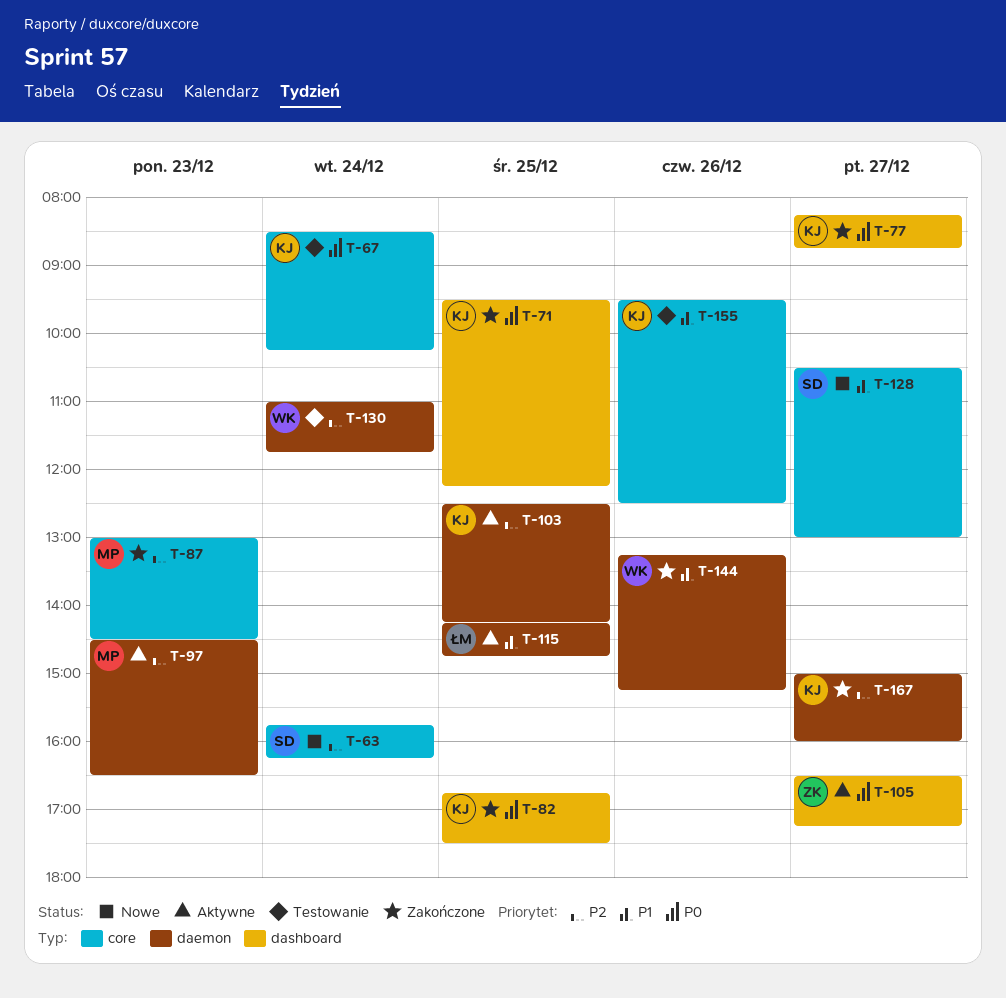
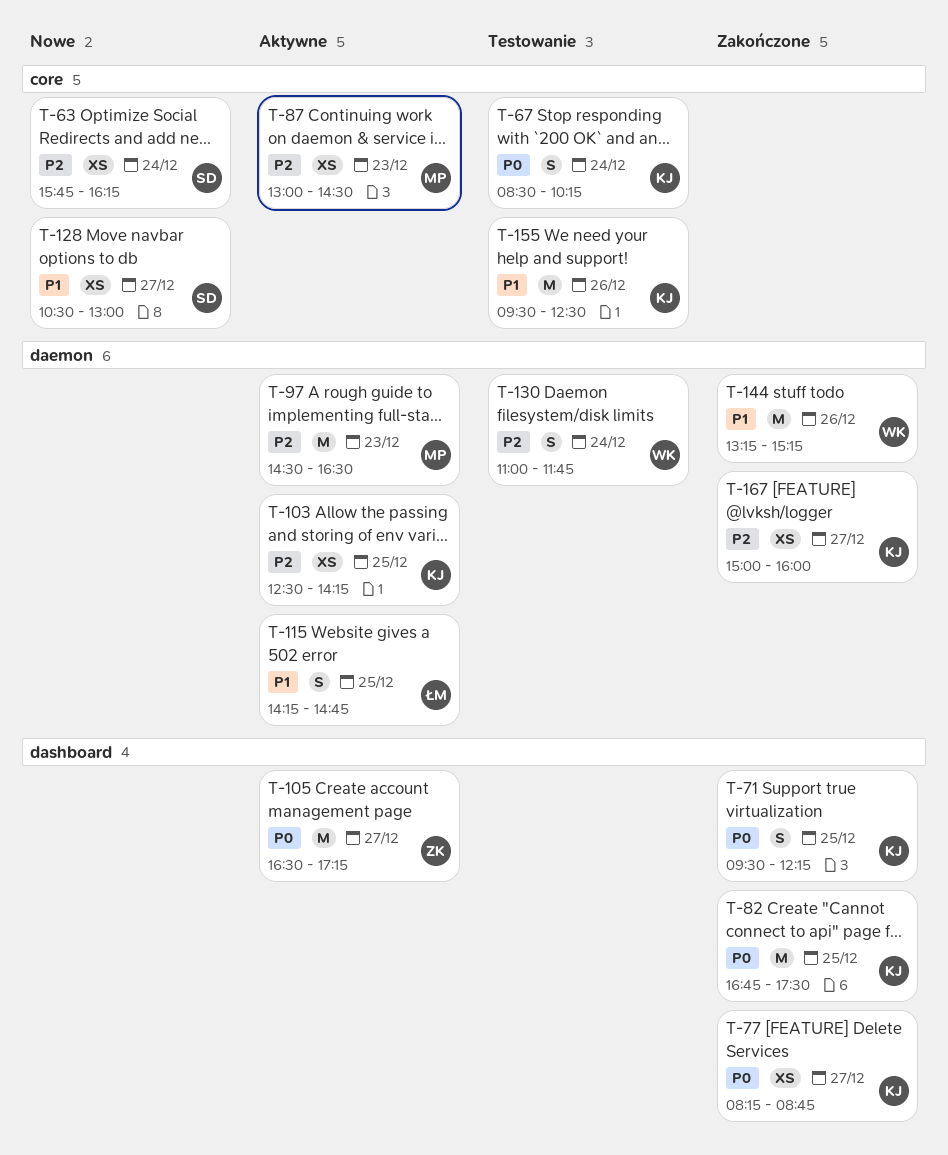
T-87, status: Zakończone -> Aktywne

